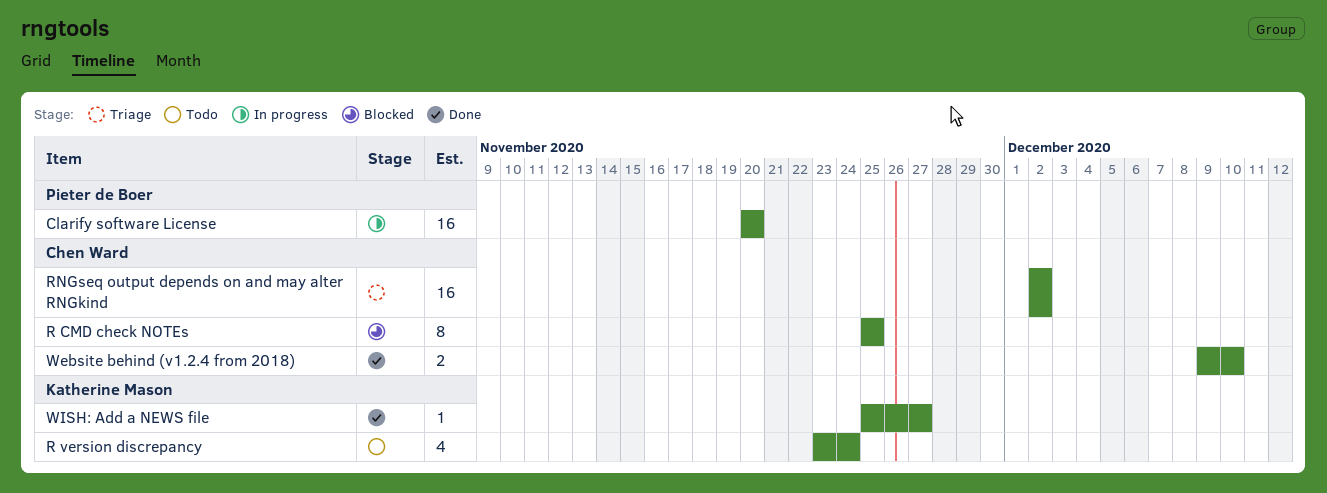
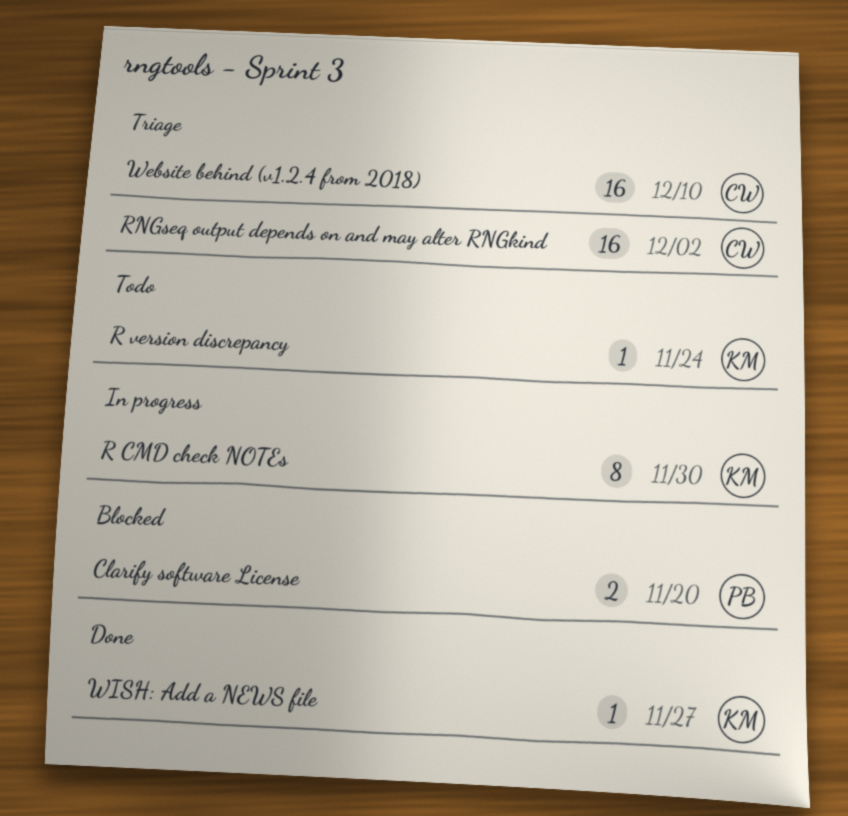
Clarify software License, status: In progress -> Blocked
Clarify software License, estimate: 16 -> 2
R CMD check NOTEs, status: Blocked -> In progress
R CMD check NOTEs, owner: Chen Ward -> Katherine Mason
R CMD check NOTEs, due: Nov 25 -> Nov 30
R version discrepancy, estimate: 4 -> 1
Website behind (v1.2.4 from 2018), status: Done -> Triage
Website behind (v1.2.4 from 2018), estimate: 2 -> 16

